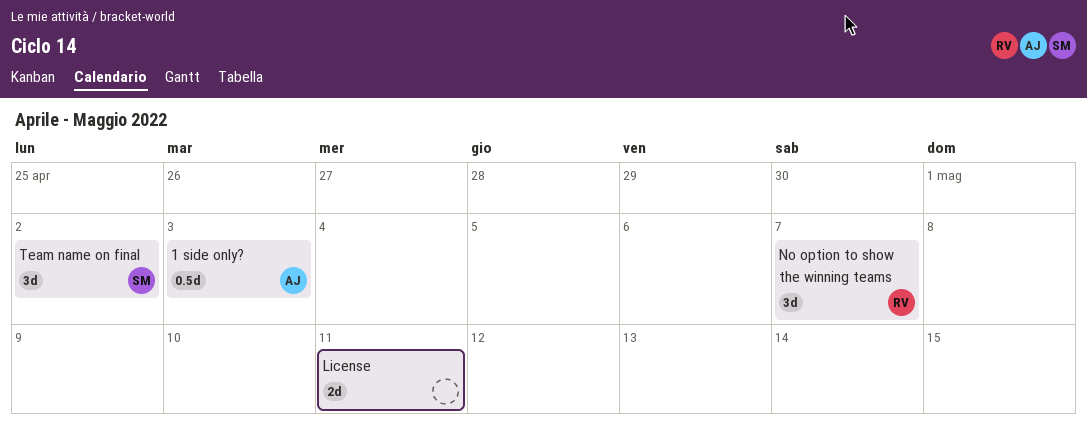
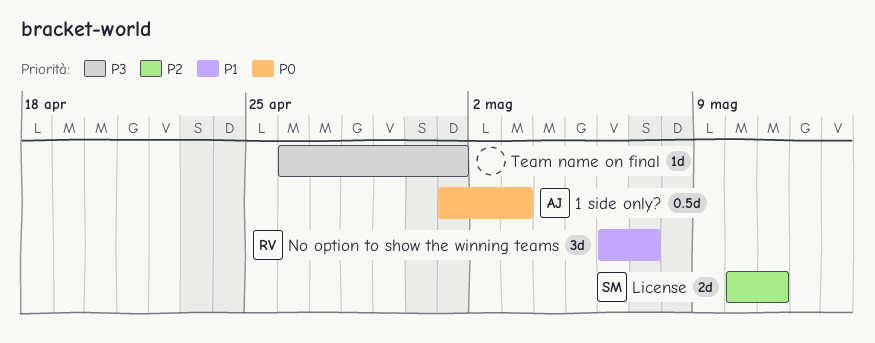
License, owner: none -> SM
Team name on final, owner: SM -> none
Team name on final, estimate: 3d -> 1d
Team name on final, due: May 2 -> May 1

